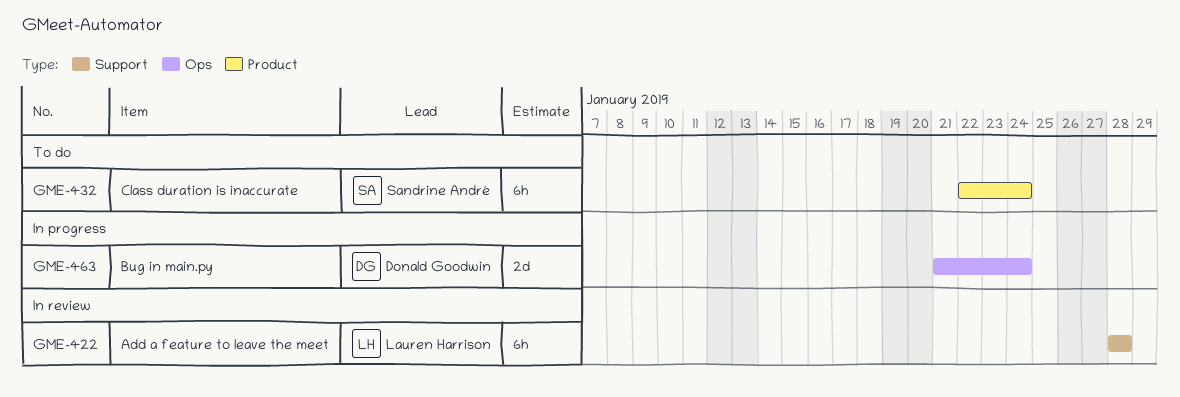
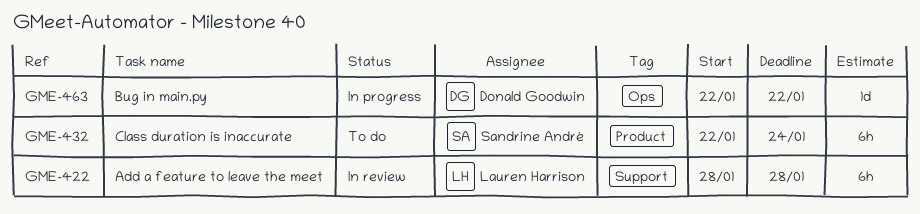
GME-463, estimate: 2d -> 1d
GME-463, start: Jan 21 -> Jan 22
GME-463, due: Jan 24 -> Jan 22

